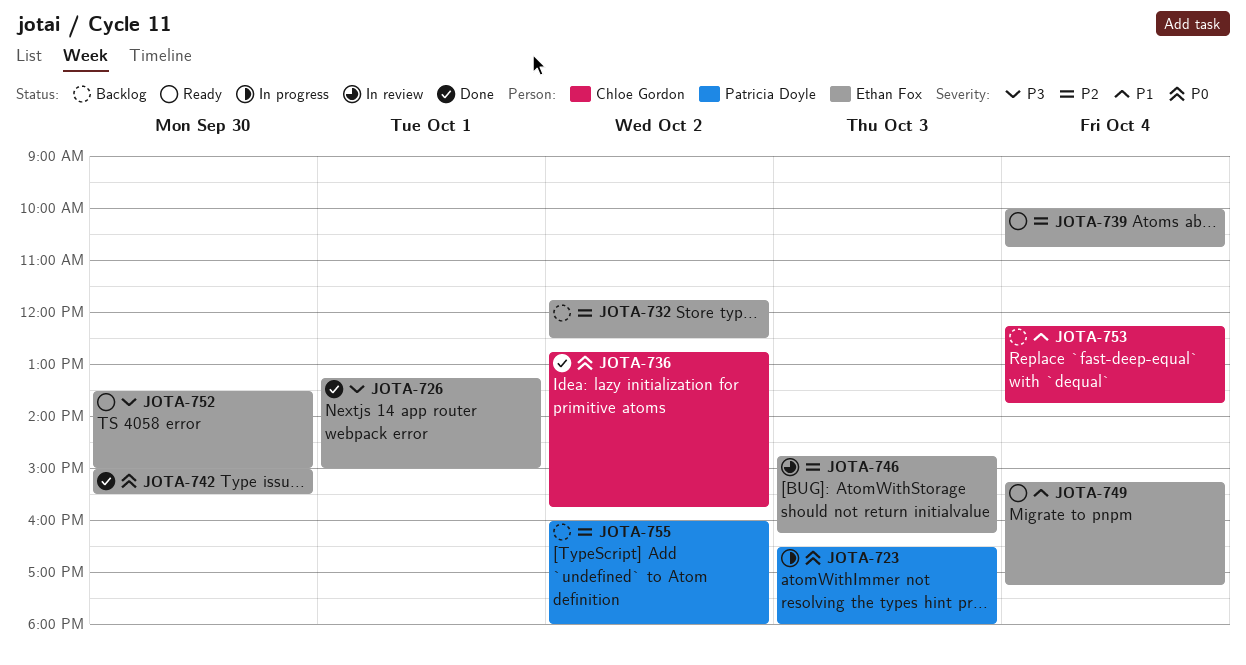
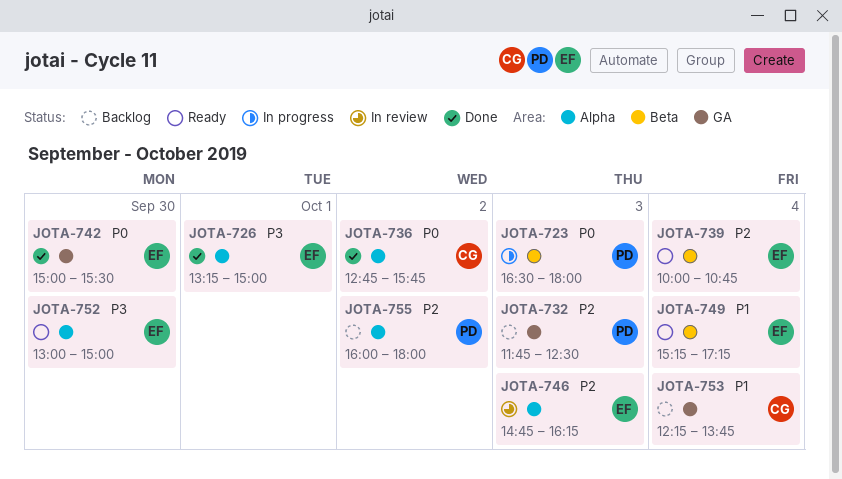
JOTA-732, owner: Ethan Fox -> Patricia Doyle
JOTA-732, day: Oct 2 -> Oct 3
JOTA-752, begins: 13:30 -> 13:00

